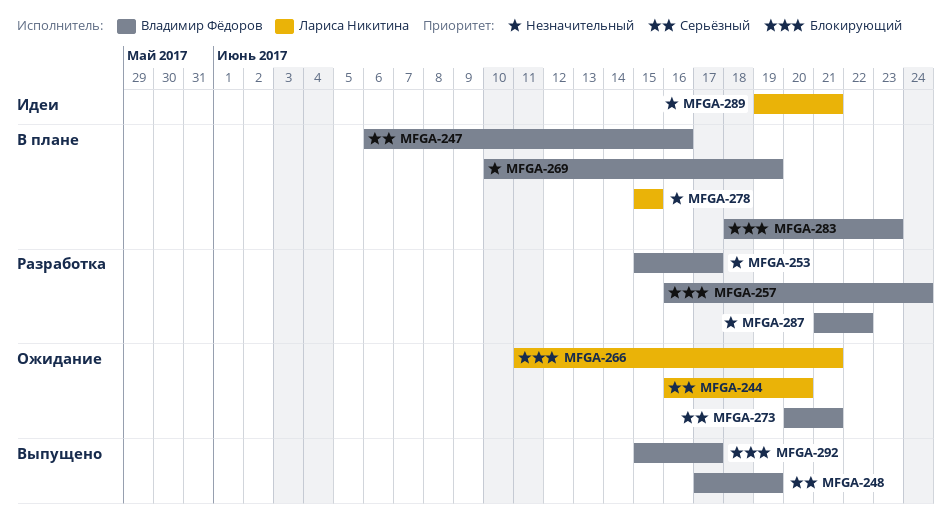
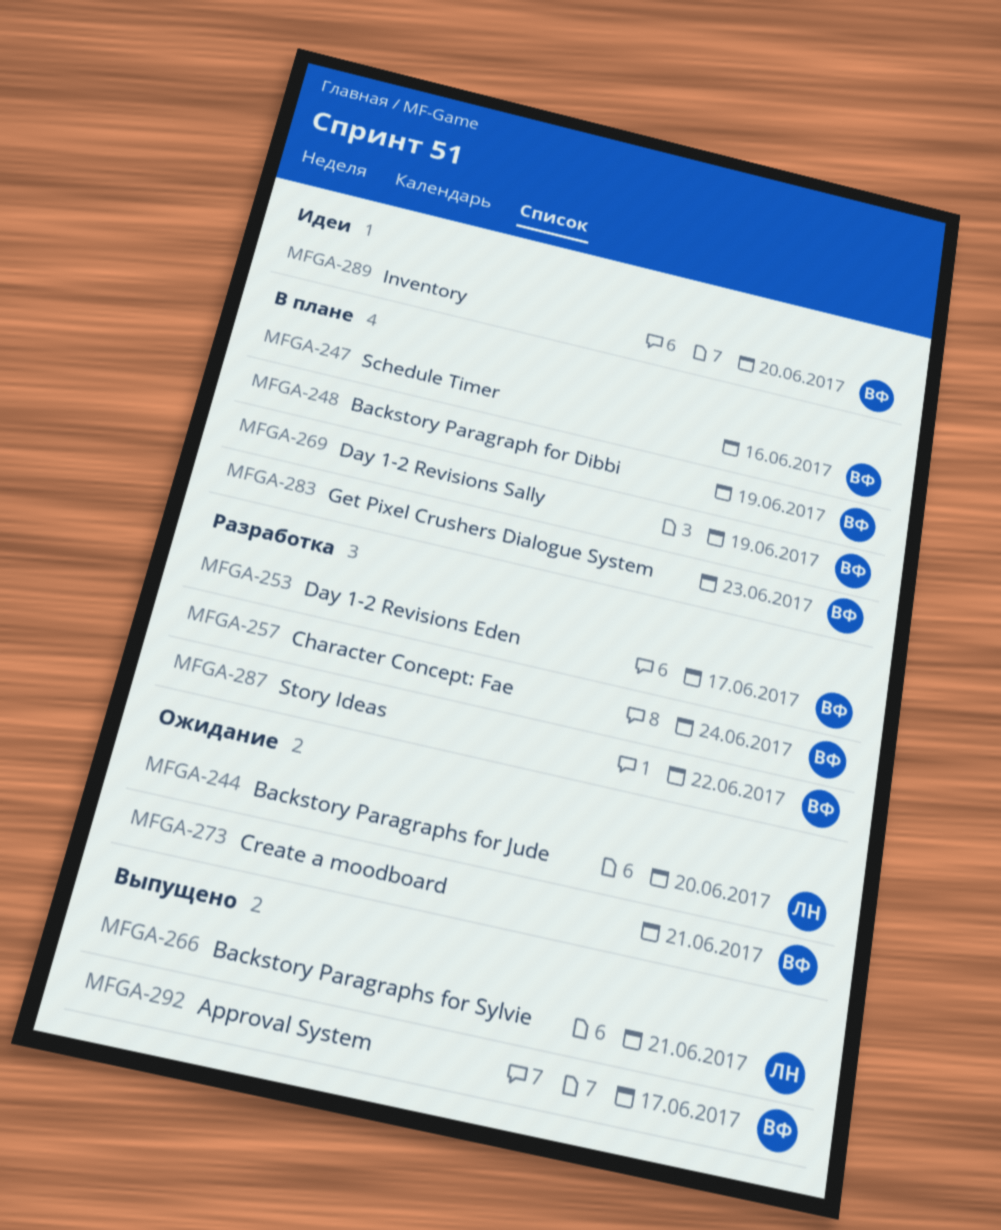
MFGA-248, status: Выпущено -> В плане
MFGA-266, status: Ожидание -> Выпущено
MFGA-278: present -> none
MFGA-289, owner: Лариса Никитина -> Владимир Фёдоров
MFGA-289, due: Jun 21 -> Jun 20

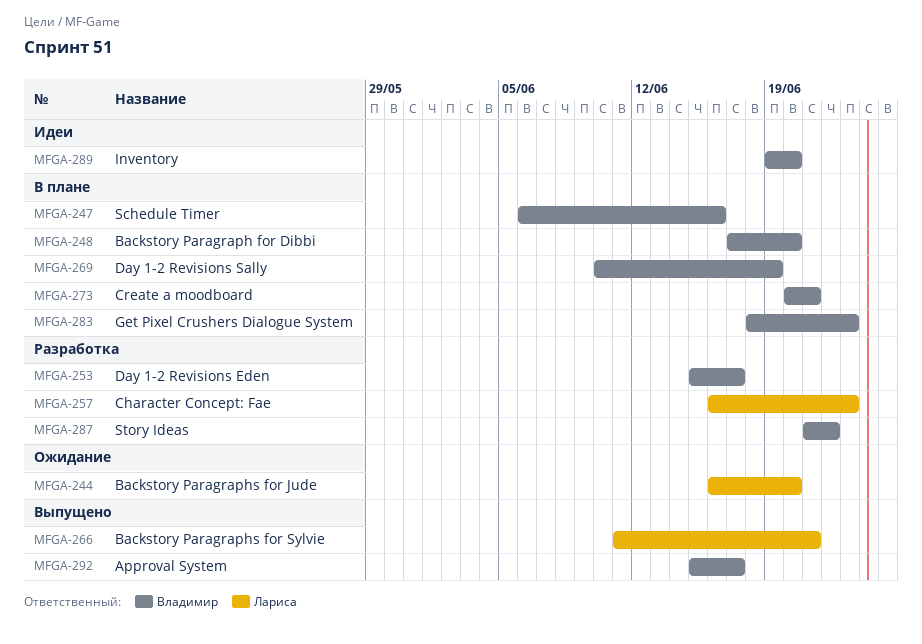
MFGA-248, due: Jun 19 -> Jun 20
MFGA-257, owner: Владимир -> Лариса
MFGA-257, due: Jun 24 -> Jun 23
MFGA-273, status: Ожидание -> В плане

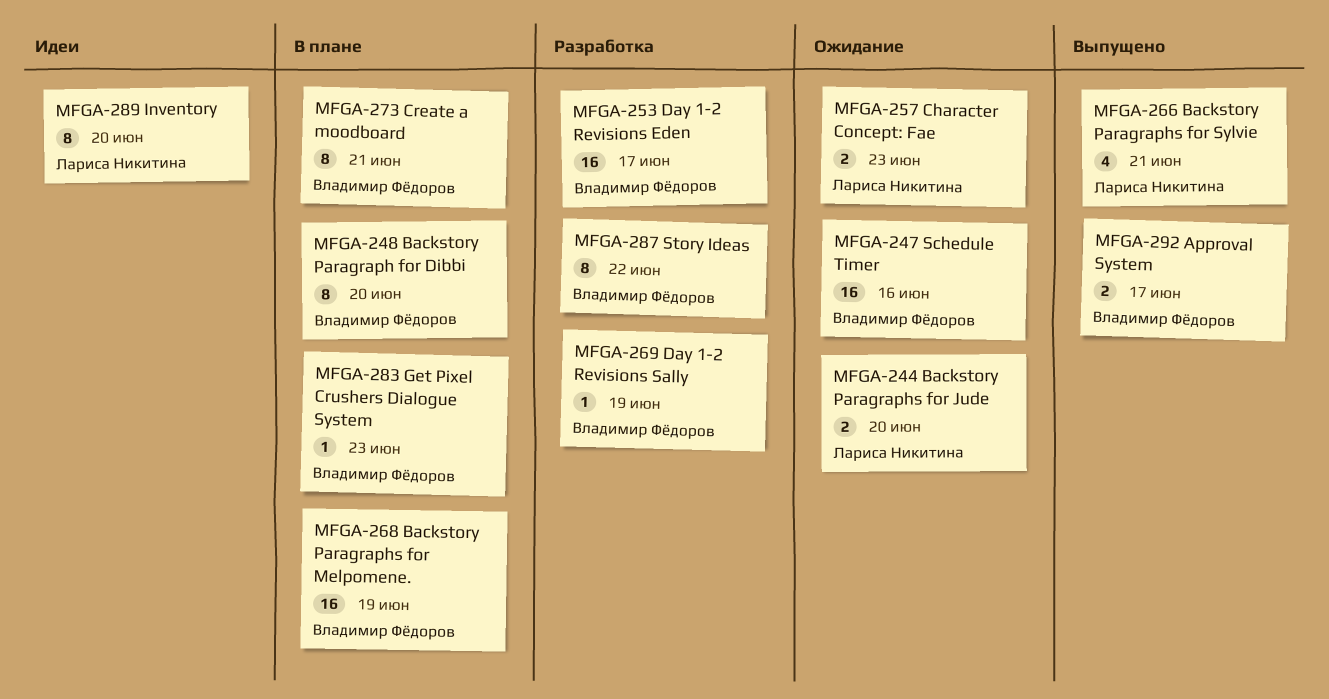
MFGA-247, status: В плане -> Ожидание
MFGA-257, status: Разработка -> Ожидание
MFGA-268: none -> present
MFGA-269, status: В плане -> Разработка
MFGA-289, owner: Владимир Фёдоров -> Лариса Никитина

